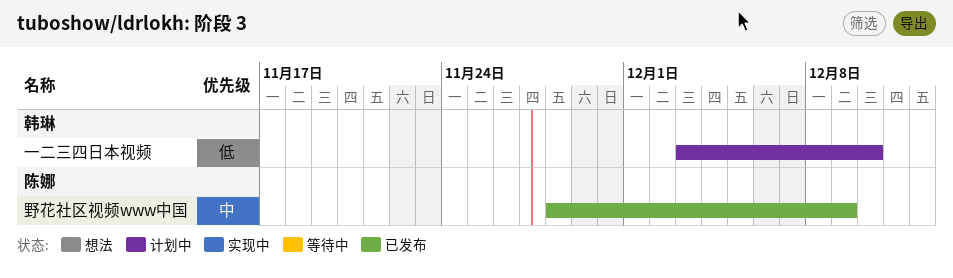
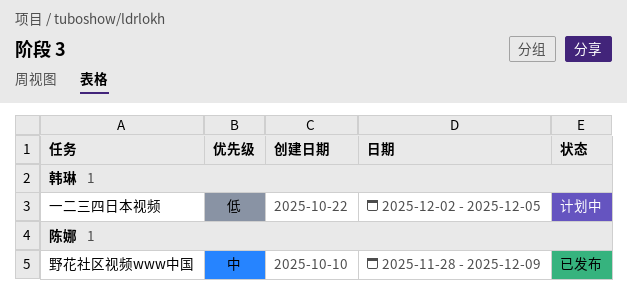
一二三四日本视频, start: Dec 3 -> Dec 2
一二三四日本视频, due: Dec 10 -> Dec 5

